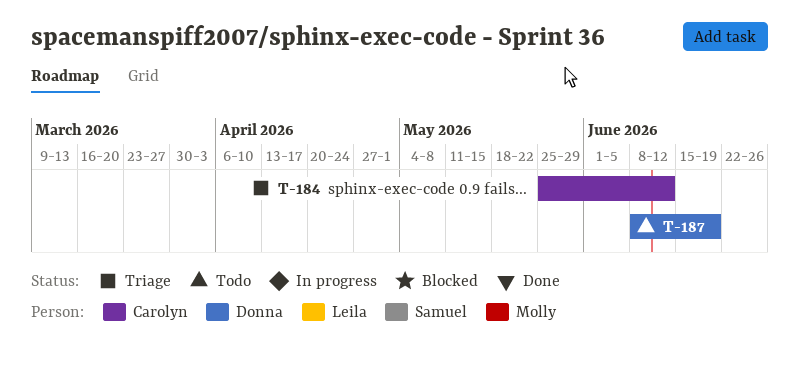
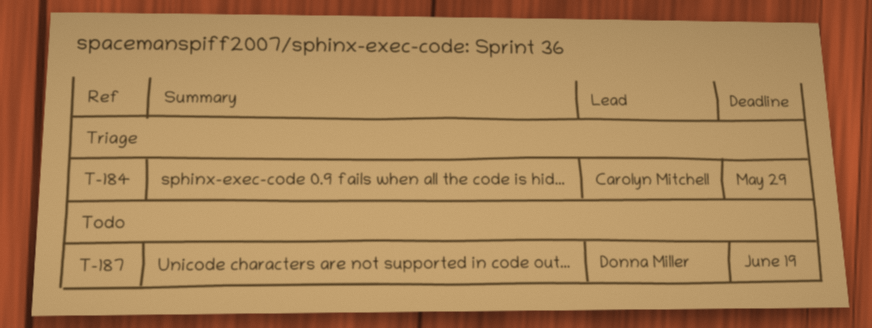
T-184, due: Jun 12 -> May 29

